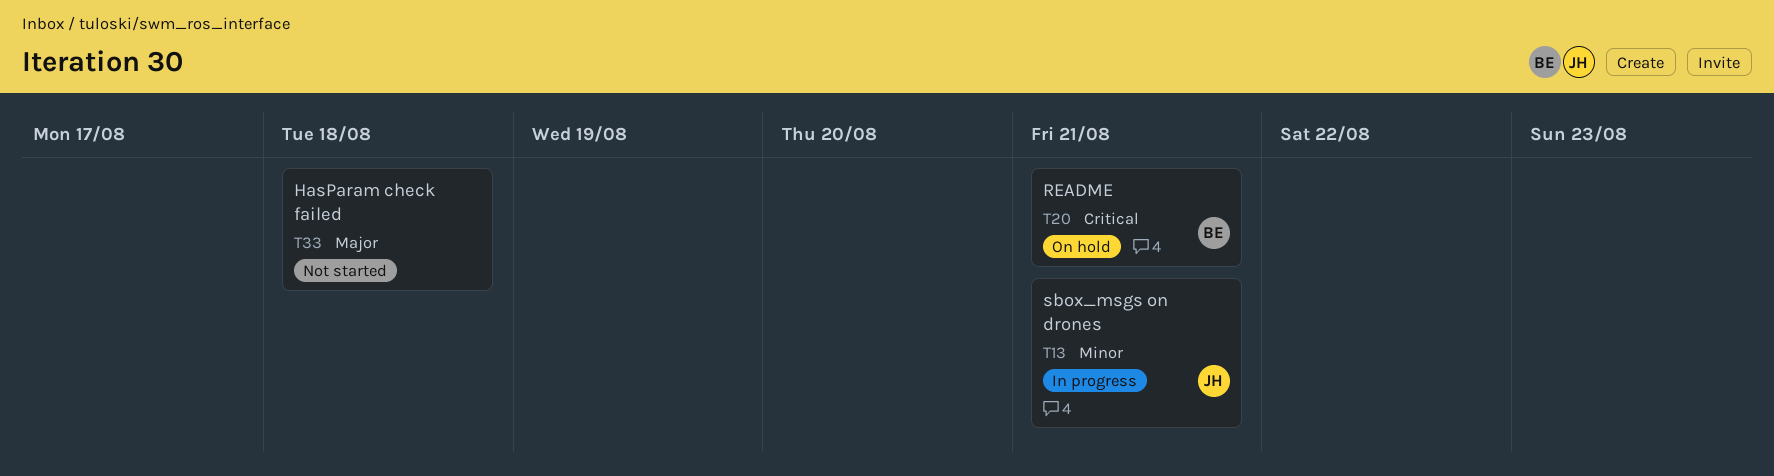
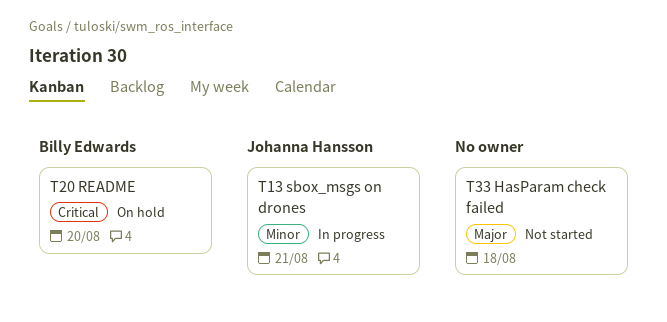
T20, due: Aug 21 -> Aug 20

